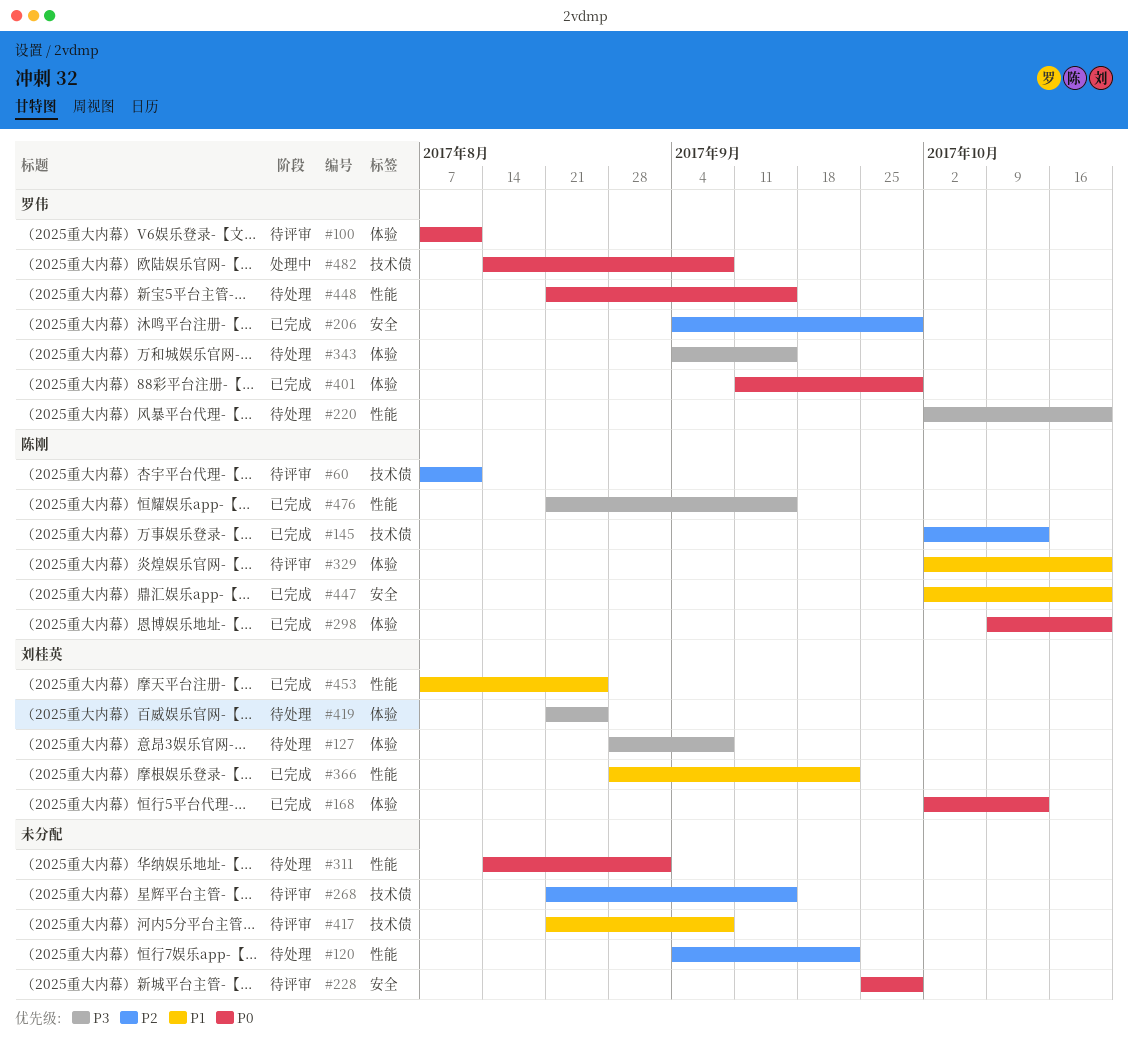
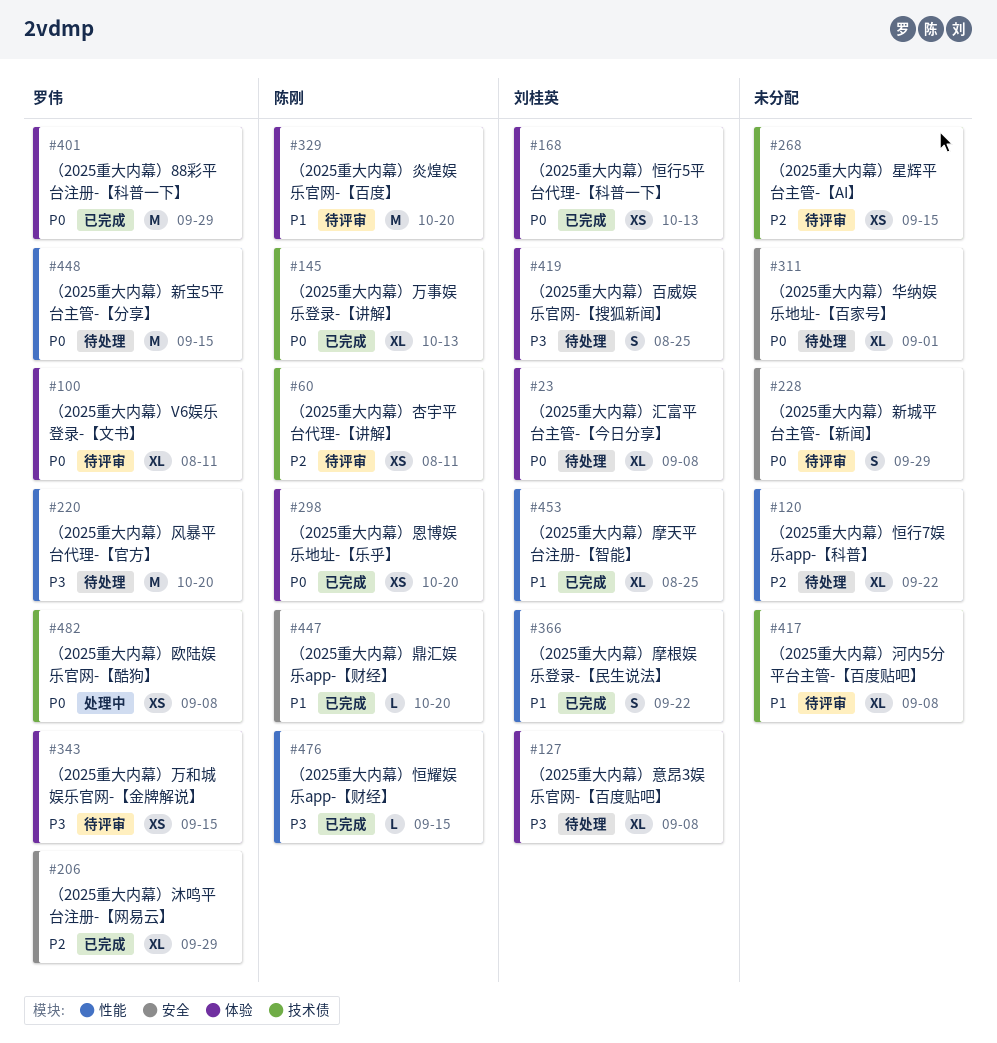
#23: none -> present
#145, priority: P2 -> P0
#311, label: 性能 -> 安全
#343, status: 待处理 -> 待评审

